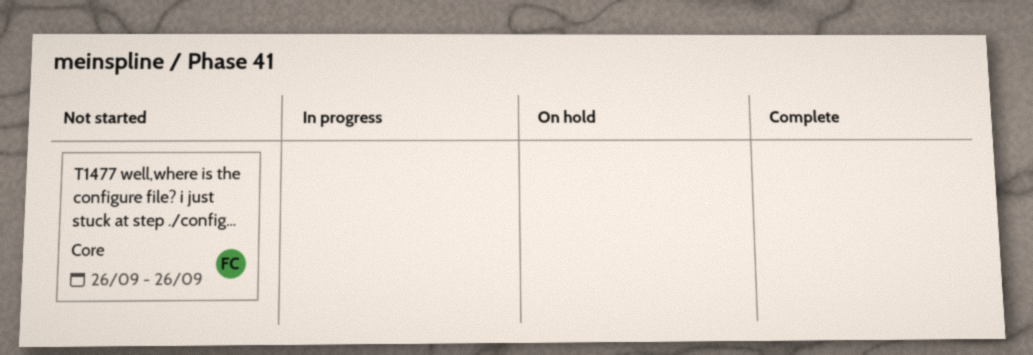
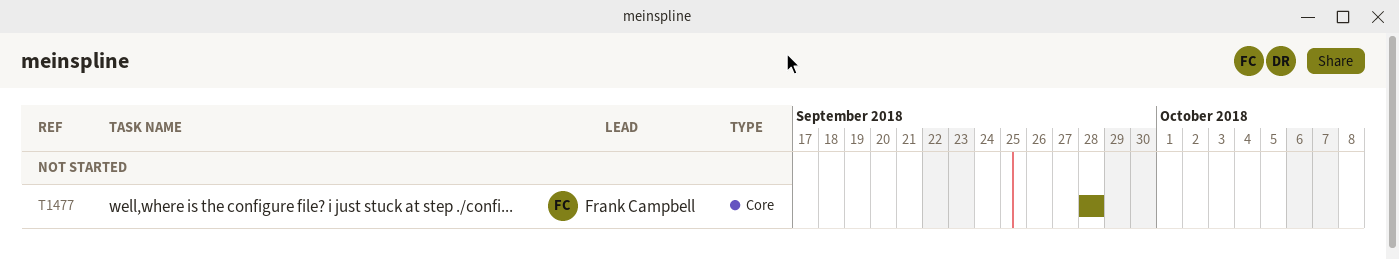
T1477, start: Sep 26 -> Sep 28
T1477, due: Sep 26 -> Sep 28

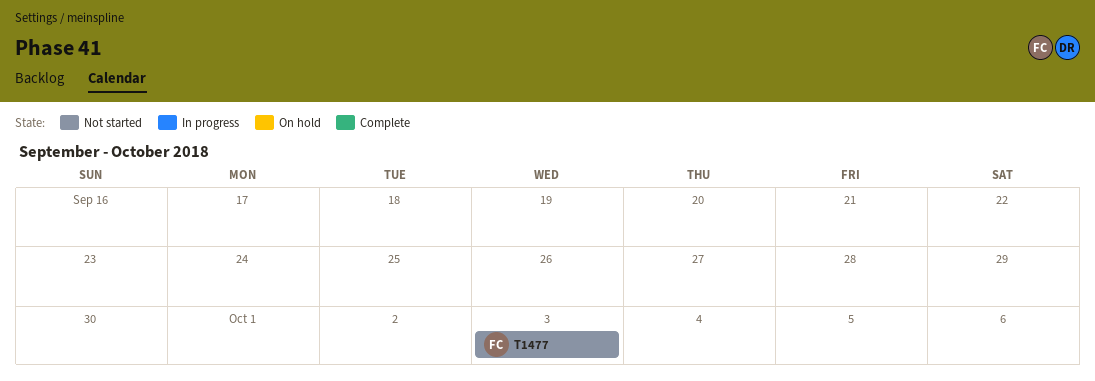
T1477, start: Sep 28 -> Oct 3
T1477, due: Sep 28 -> Oct 3

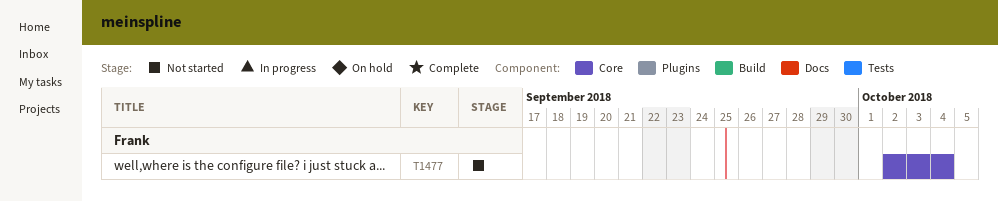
T1477, start: Oct 3 -> Oct 2
T1477, due: Oct 3 -> Oct 4

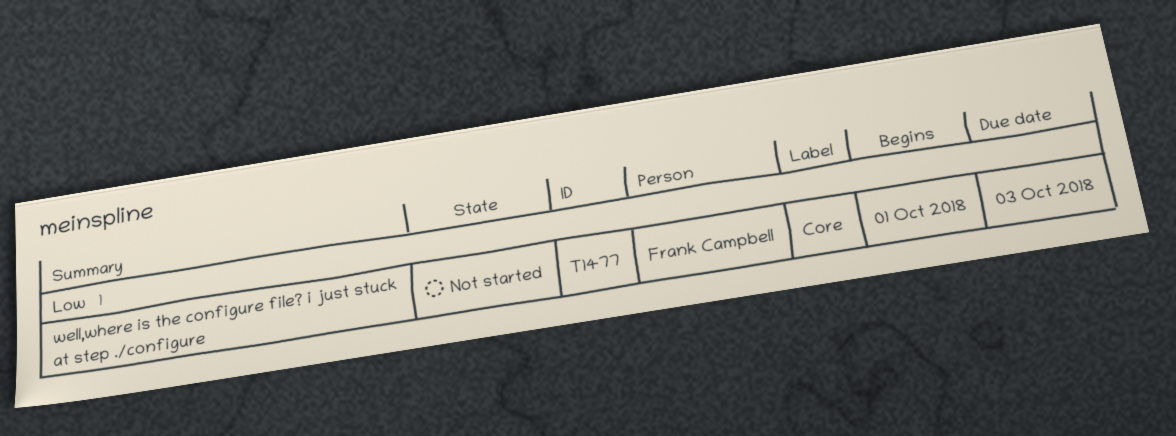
T1477, start: Oct 2 -> Oct 1
T1477, due: Oct 4 -> Oct 3

